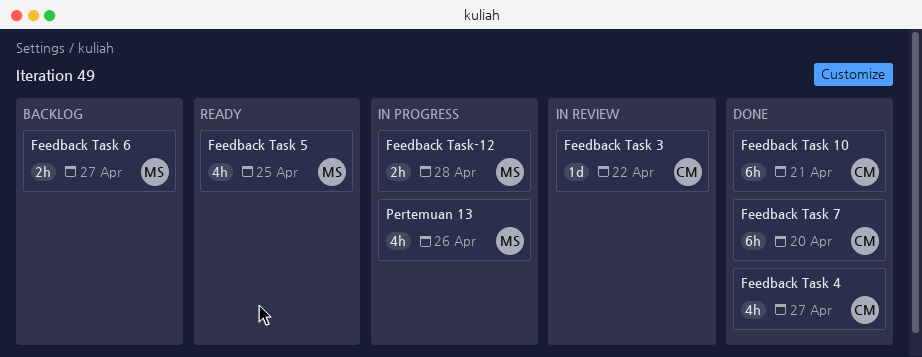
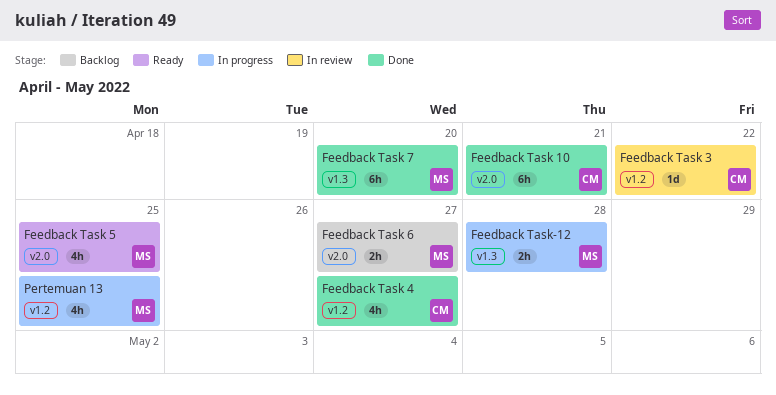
Feedback Task 7, owner: CM -> MS
Pertemuan 13, due: Apr 26 -> Apr 25

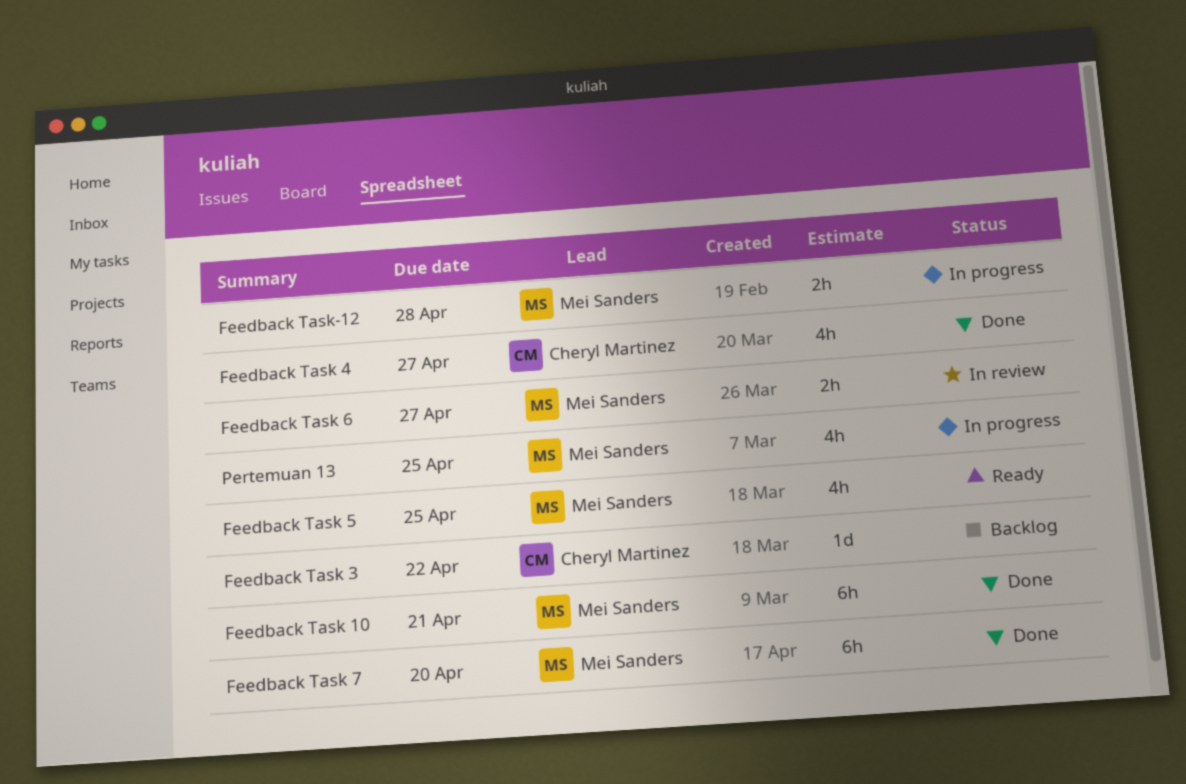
Feedback Task 10, owner: Cheryl Martinez -> Mei Sanders
Feedback Task 3, status: In review -> Backlog
Feedback Task 6, status: Backlog -> In review

